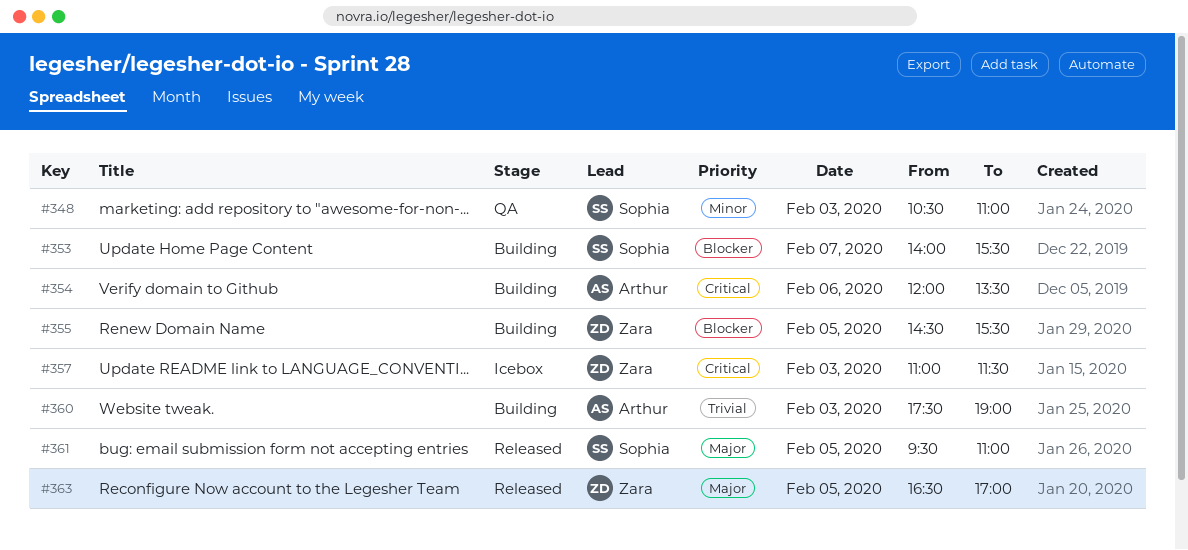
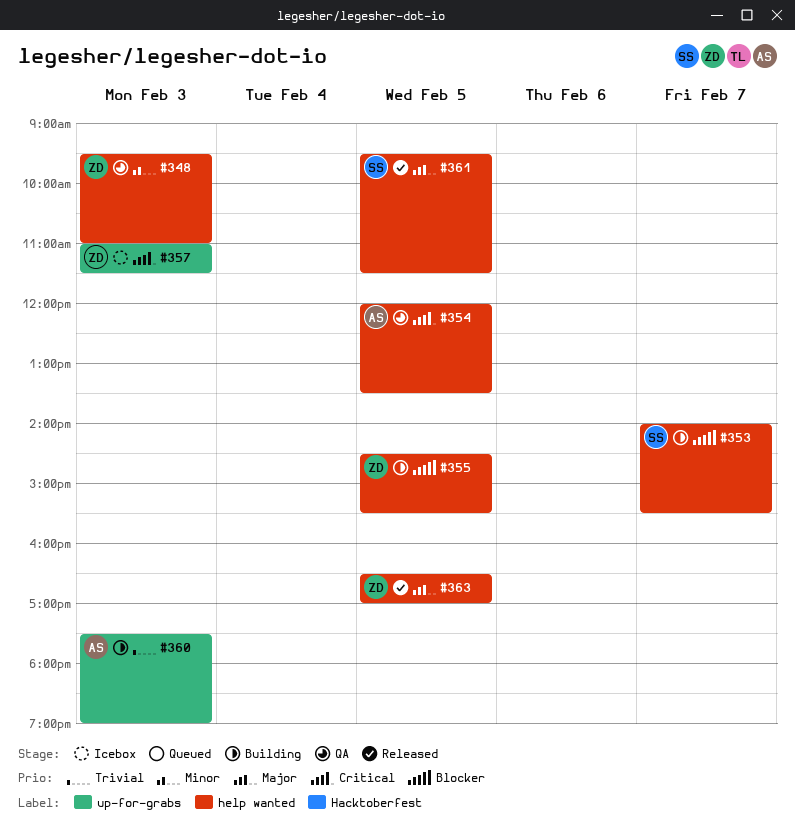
#348, owner: Sophia -> Zara
#348, begins: 10:30 -> 09:30
#354, status: Building -> QA
#354, day: Feb 6 -> Feb 5
#361, ends: 11:00 -> 11:30

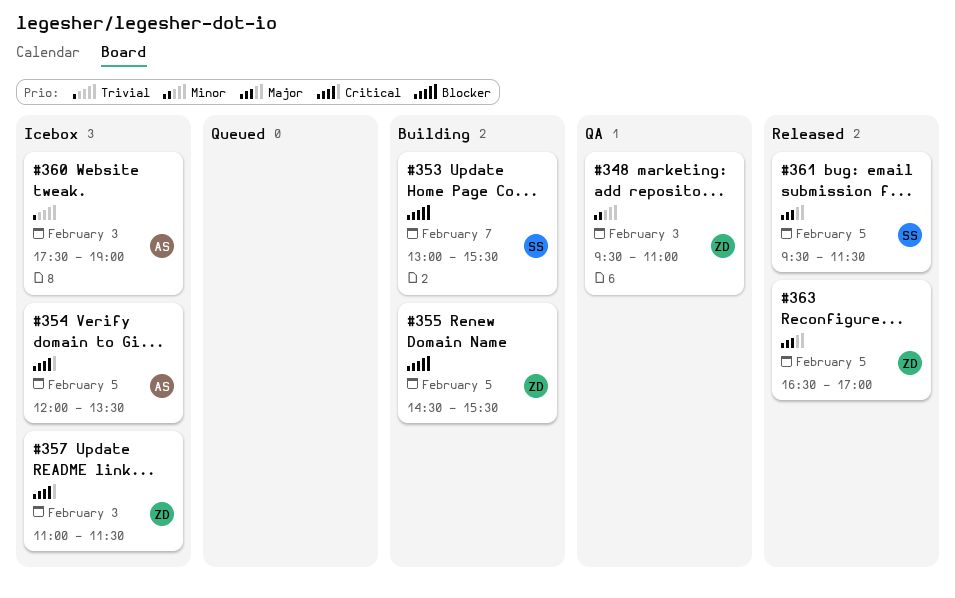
#353, begins: 14:00 -> 13:00
#354, status: QA -> Icebox
#360, status: Building -> Icebox

